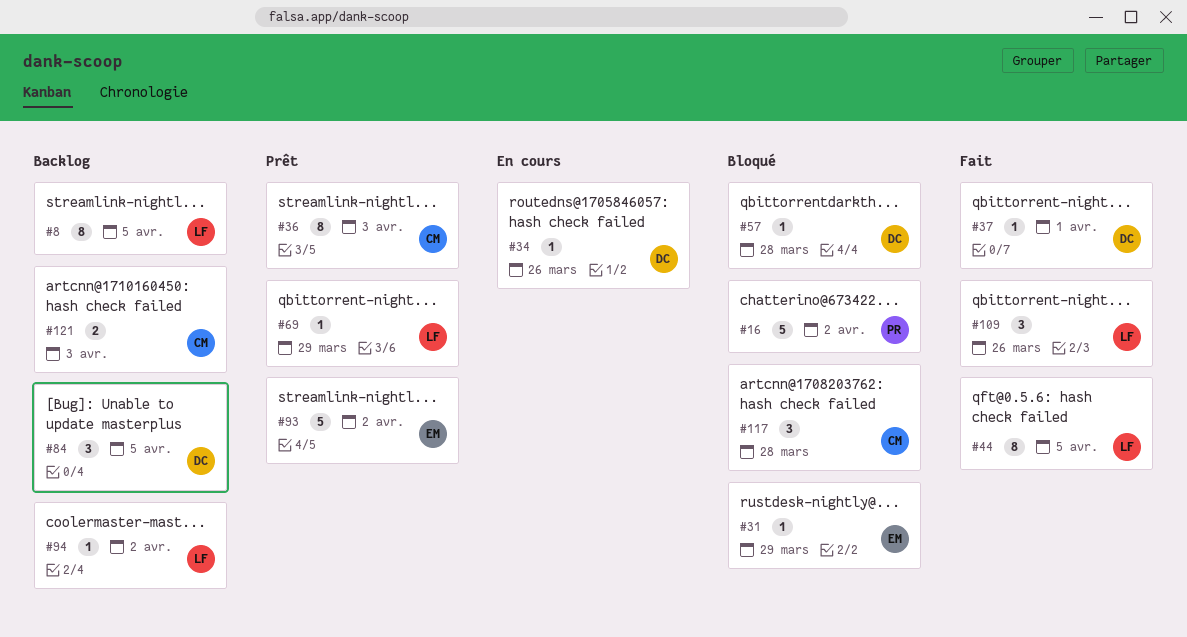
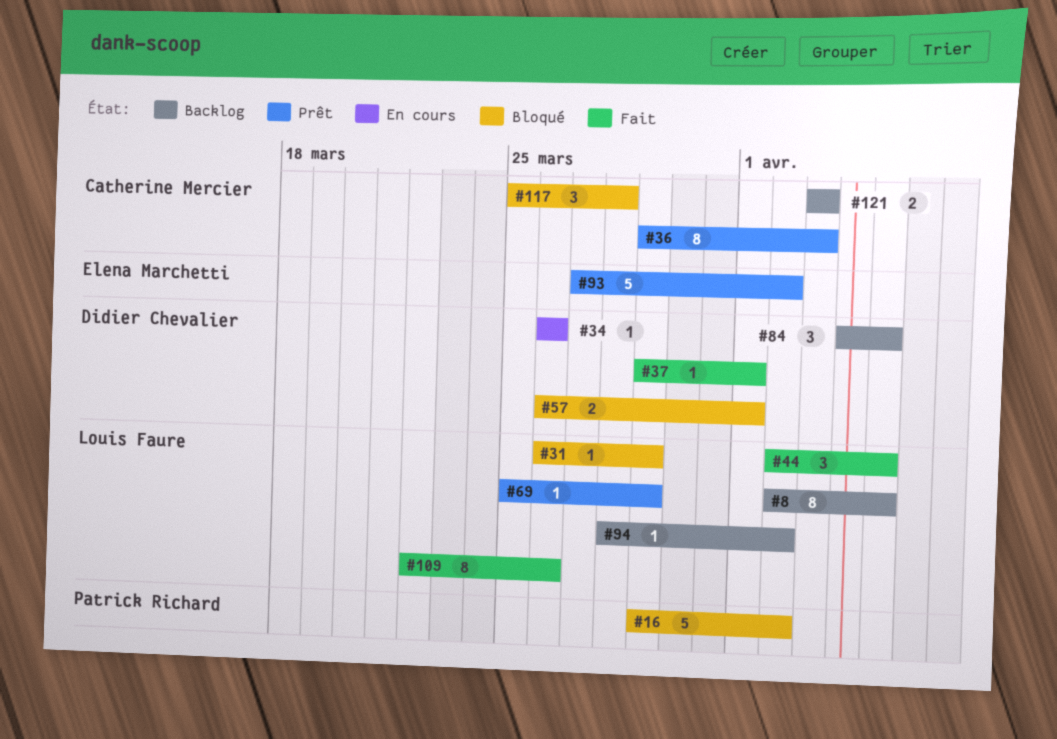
#31, owner: Elena Marchetti -> Louis Faure
#44, estimate: 8 -> 3
#57, estimate: 1 -> 2
#57, due: Mar 28 -> Apr 1
#109, estimate: 3 -> 8

